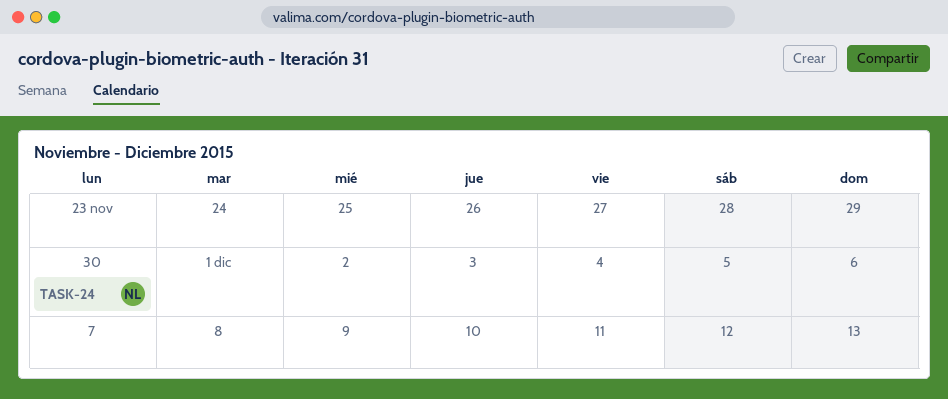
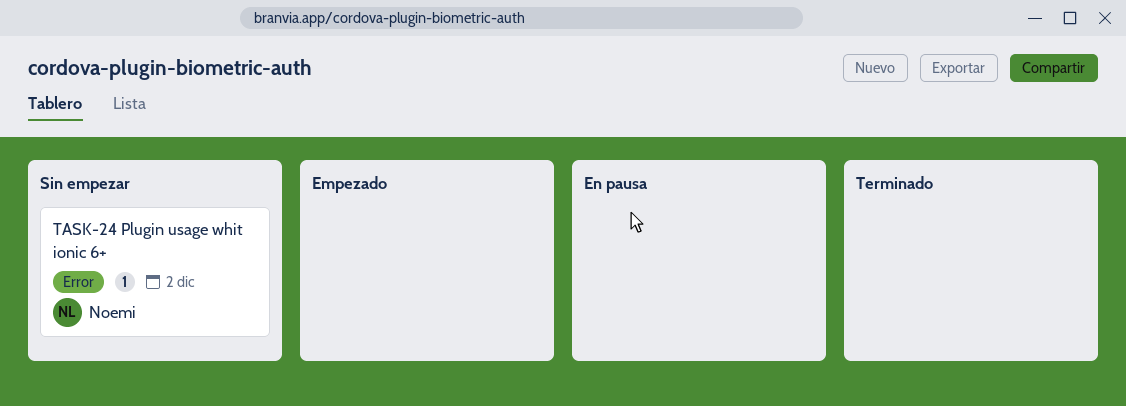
TASK-24, due: Nov 30 -> Dec 2

